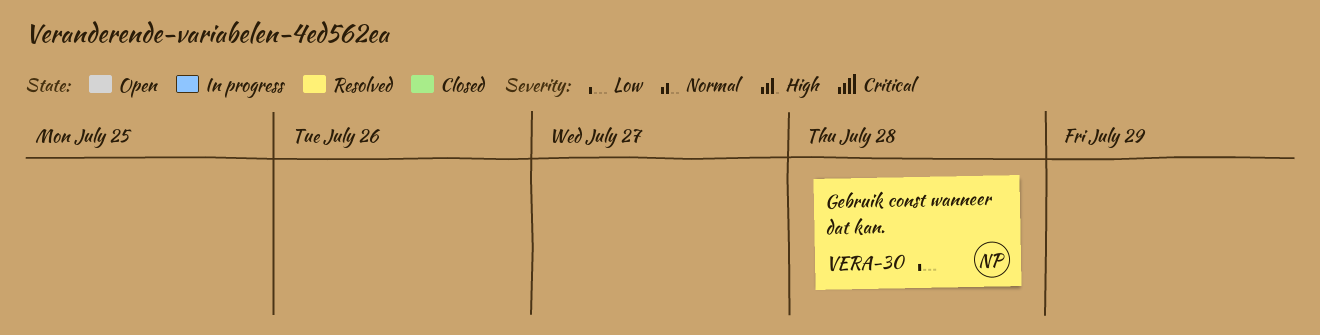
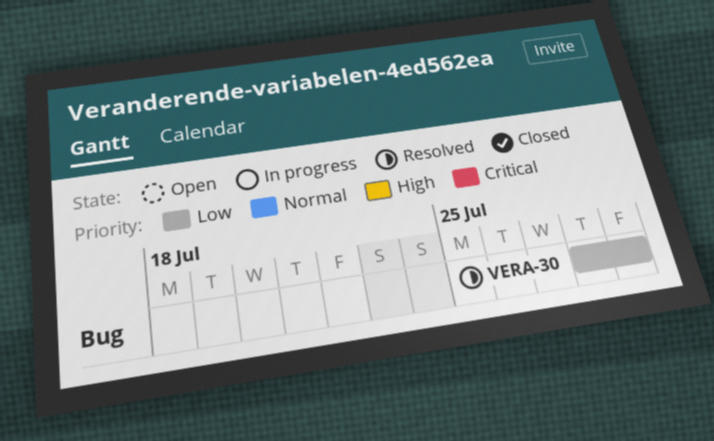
VERA-30, due: Jul 28 -> Jul 29

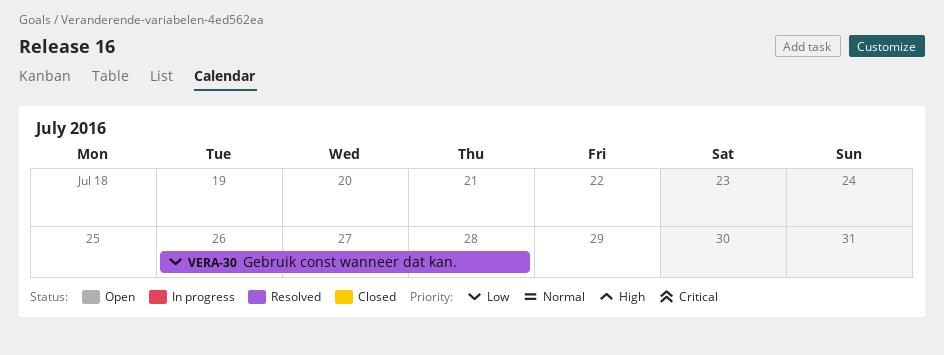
VERA-30, start: Jul 28 -> Jul 26
VERA-30, due: Jul 29 -> Jul 28

